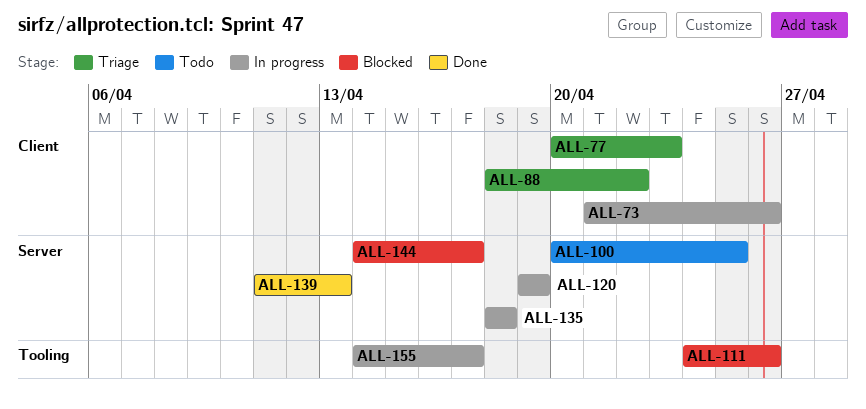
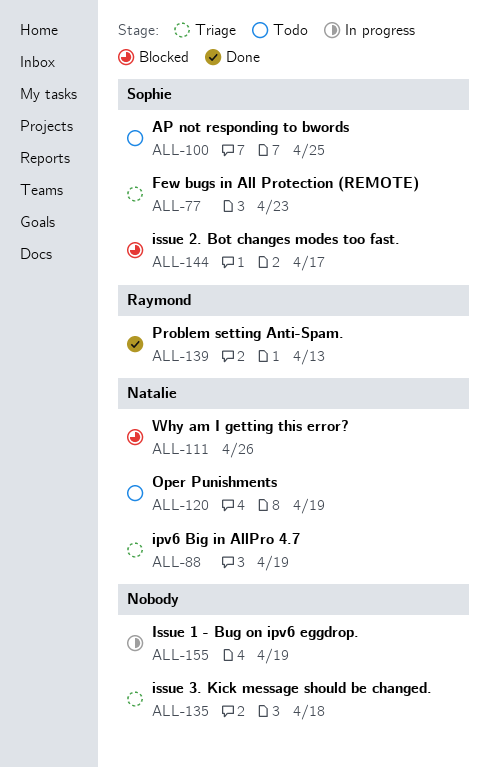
ALL-73: present -> none
ALL-88, due: Apr 22 -> Apr 19
ALL-120, status: In progress -> Todo
ALL-135, status: In progress -> Triage
ALL-155, due: Apr 17 -> Apr 19

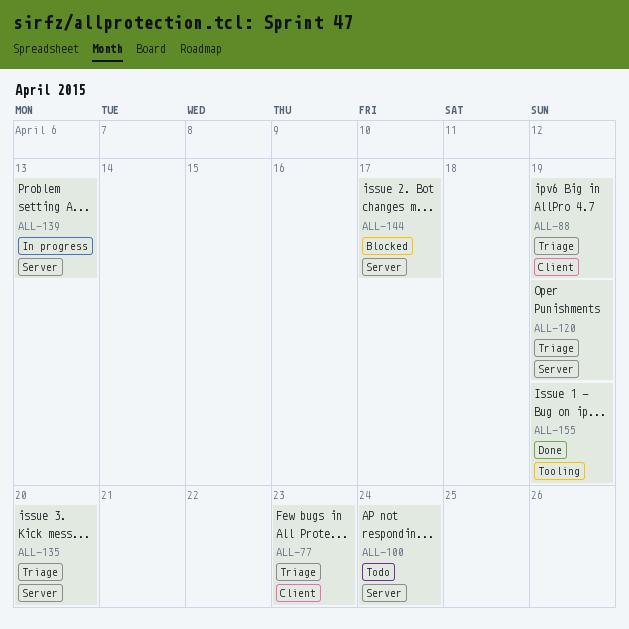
ALL-100, due: Apr 25 -> Apr 24
ALL-111: present -> none
ALL-120, status: Todo -> Triage
ALL-135, due: Apr 18 -> Apr 20
ALL-139, status: Done -> In progress
ALL-155, status: In progress -> Done

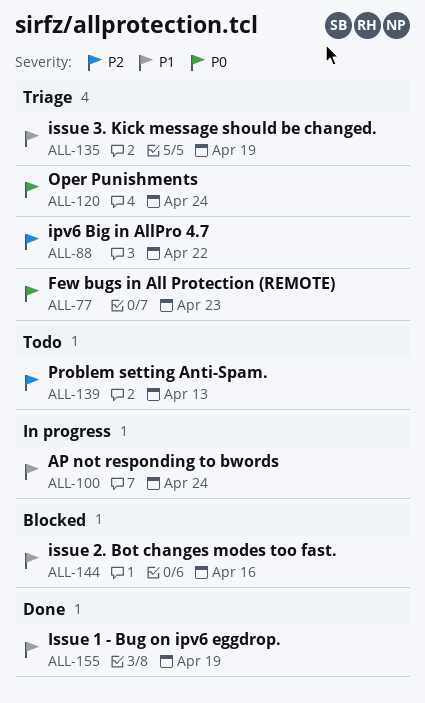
ALL-88, due: Apr 19 -> Apr 22
ALL-100, status: Todo -> In progress
ALL-120, due: Apr 19 -> Apr 24
ALL-135, due: Apr 20 -> Apr 19
ALL-139, status: In progress -> Todo
ALL-144, due: Apr 17 -> Apr 16

